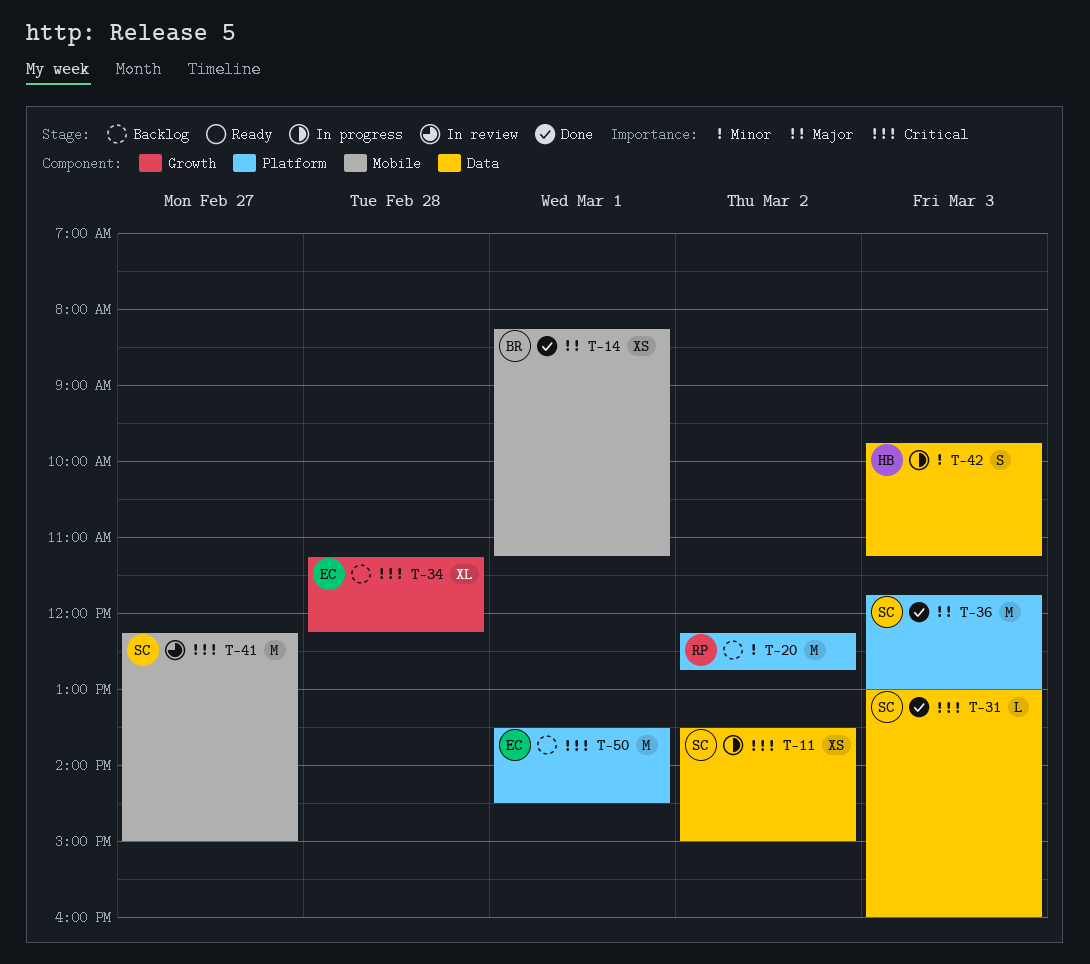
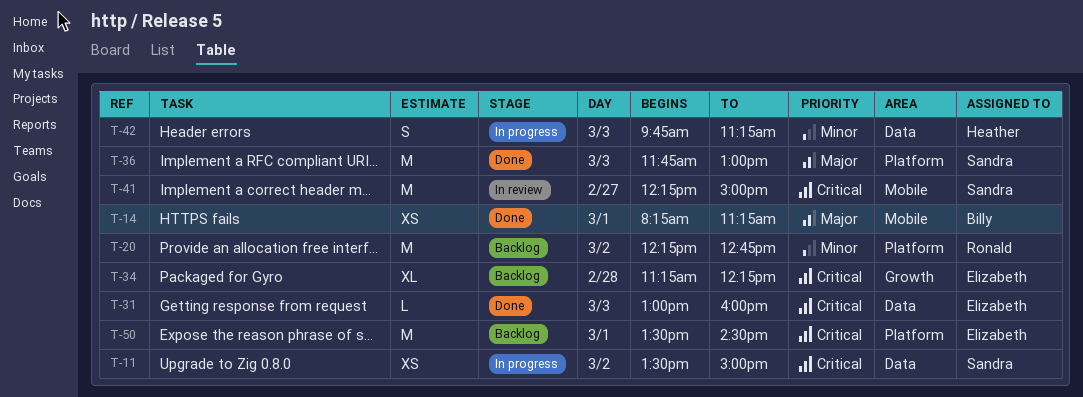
T-31, owner: Sandra -> Elizabeth

